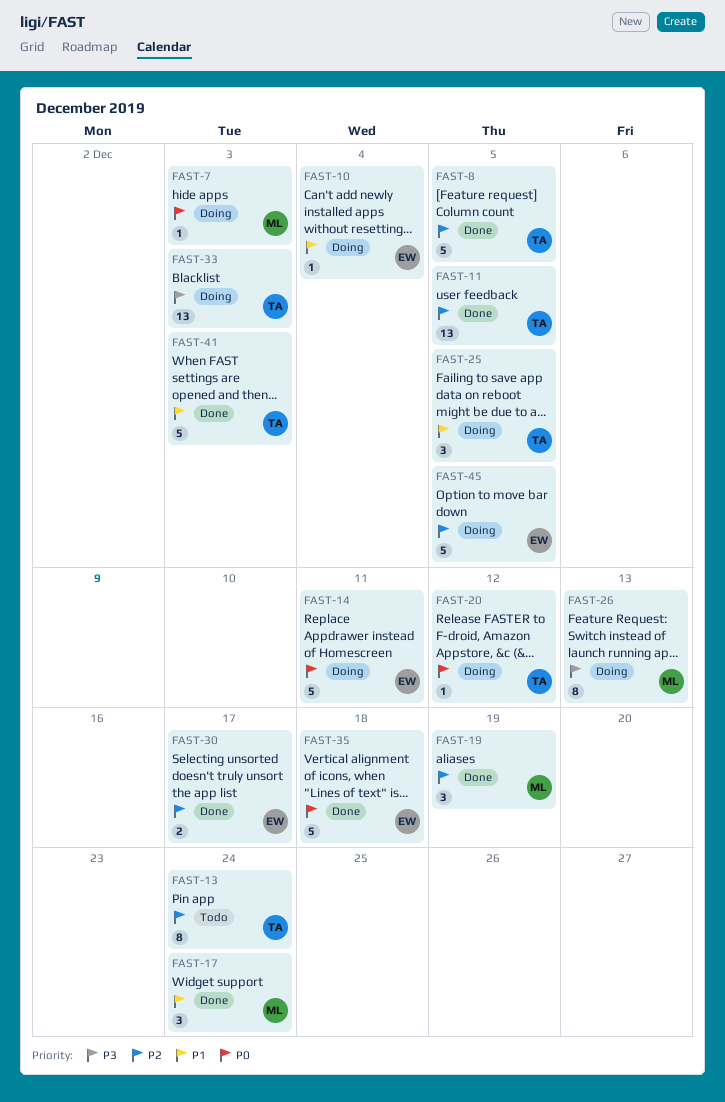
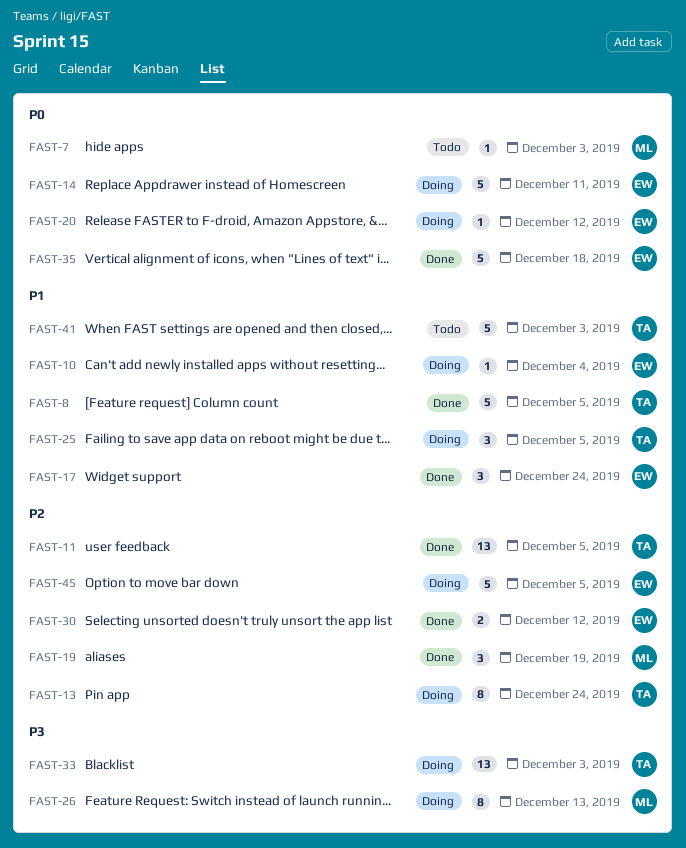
FAST-7, status: Doing -> Todo
FAST-8, priority: P2 -> P1
FAST-13, status: Todo -> Doing
FAST-17, owner: ML -> EW
FAST-20, owner: TA -> EW
FAST-30, due: Dec 17 -> Dec 12
FAST-41, status: Done -> Todo

